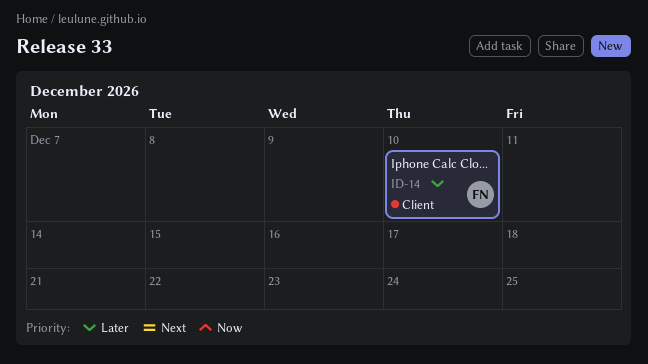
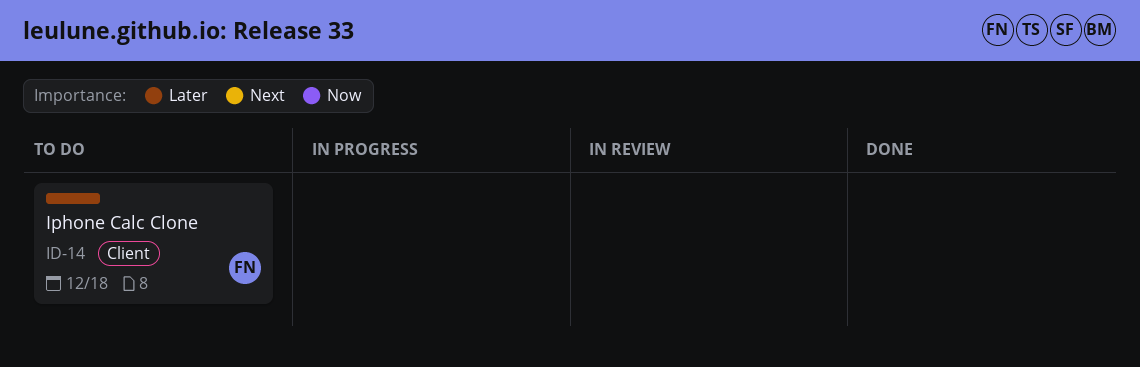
ID-14, due: Dec 10 -> Dec 18

